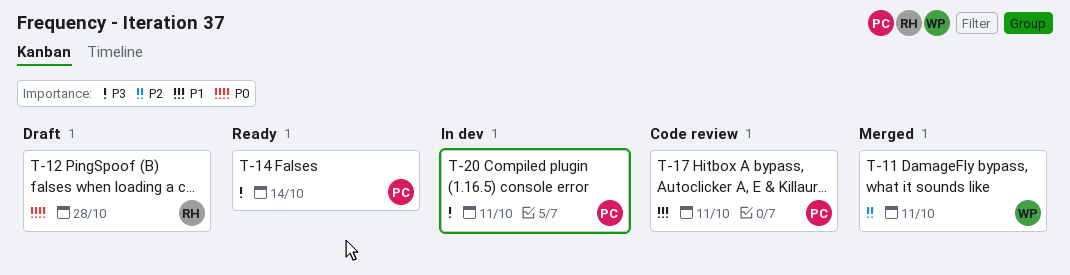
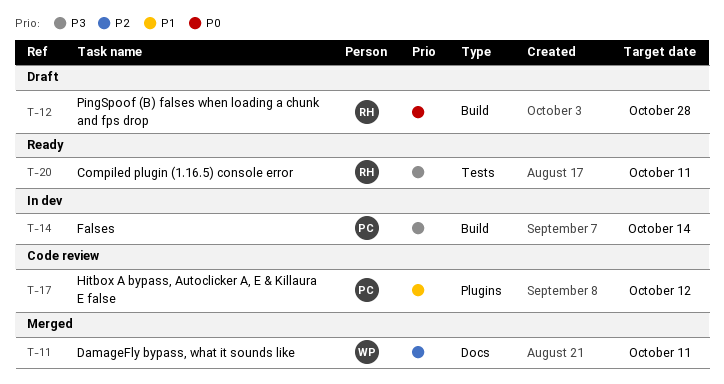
T-14, status: Ready -> In dev
T-17, due: Oct 11 -> Oct 12
T-20, status: In dev -> Ready
T-20, owner: PC -> RH

